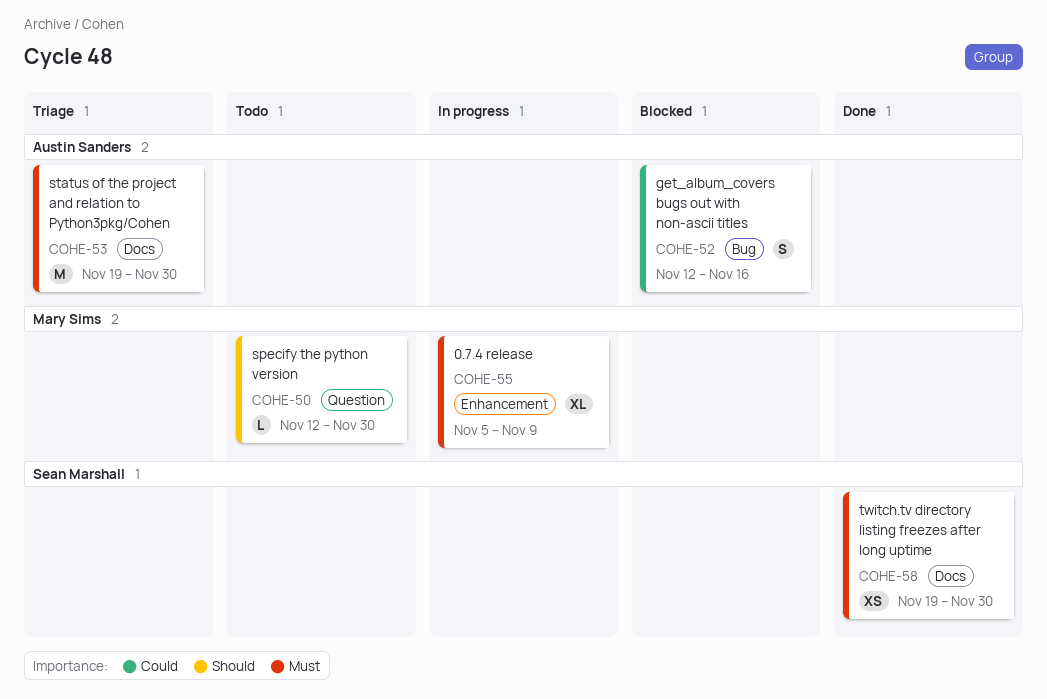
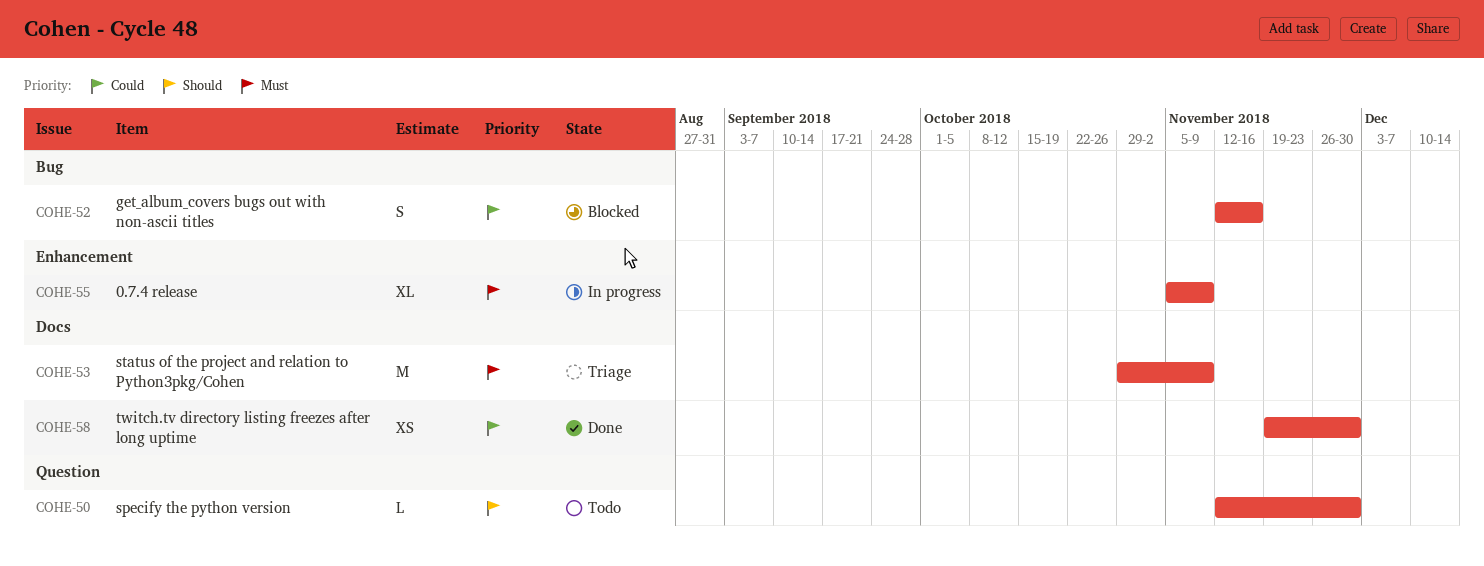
COHE-53, start: Nov 19 -> Oct 29
COHE-53, due: Nov 30 -> Nov 9
COHE-58, priority: Must -> Could

